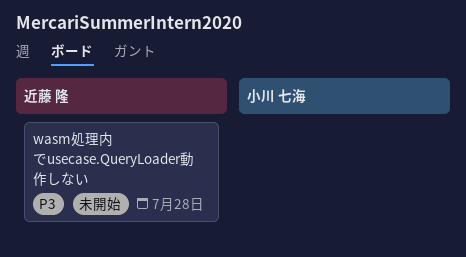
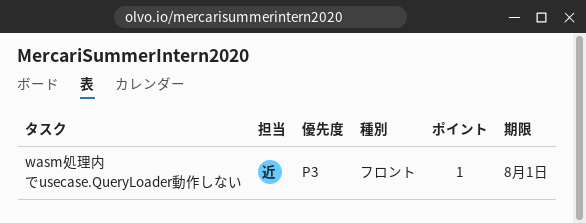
wasm処理内でusecase.QueryLoader動作しない, due: Jul 28 -> Aug 1

